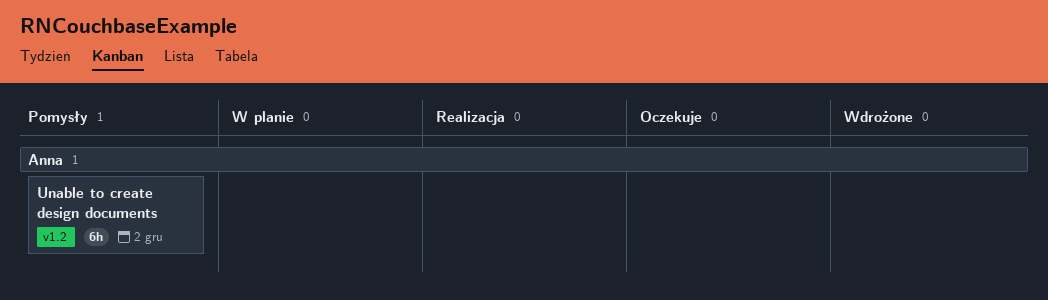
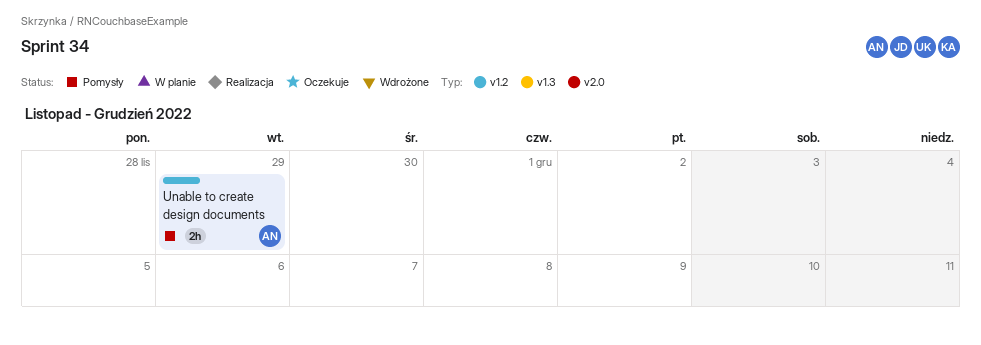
Unable to create design documents, estimate: 6h -> 2h
Unable to create design documents, due: Dec 2 -> Nov 29

